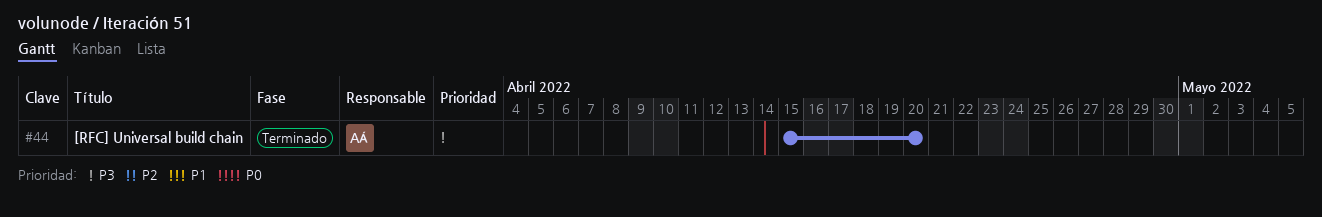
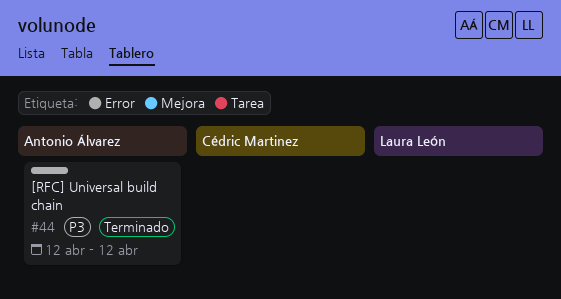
#44, start: Apr 15 -> Apr 12
#44, due: Apr 20 -> Apr 12

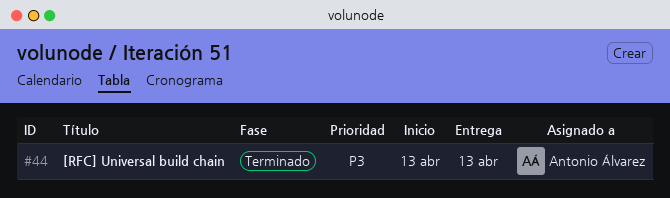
#44, start: Apr 12 -> Apr 13
#44, due: Apr 12 -> Apr 13

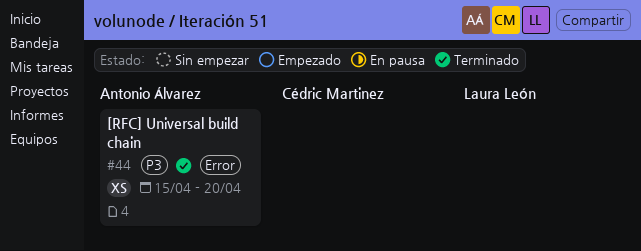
#44, start: Apr 13 -> Apr 15
#44, due: Apr 13 -> Apr 20

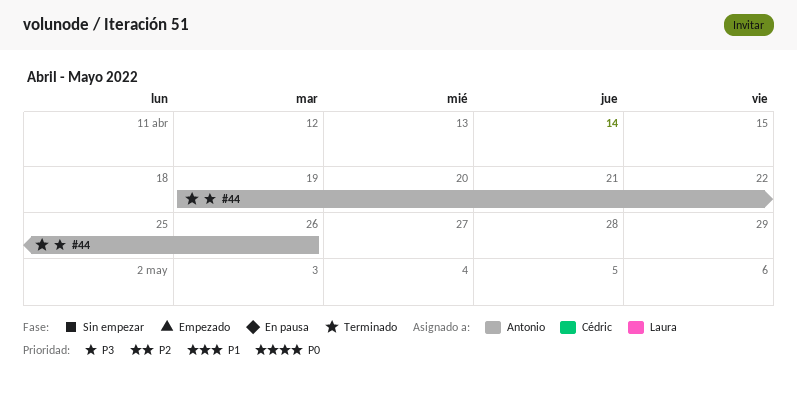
#44, start: Apr 15 -> Apr 19
#44, due: Apr 20 -> Apr 26

